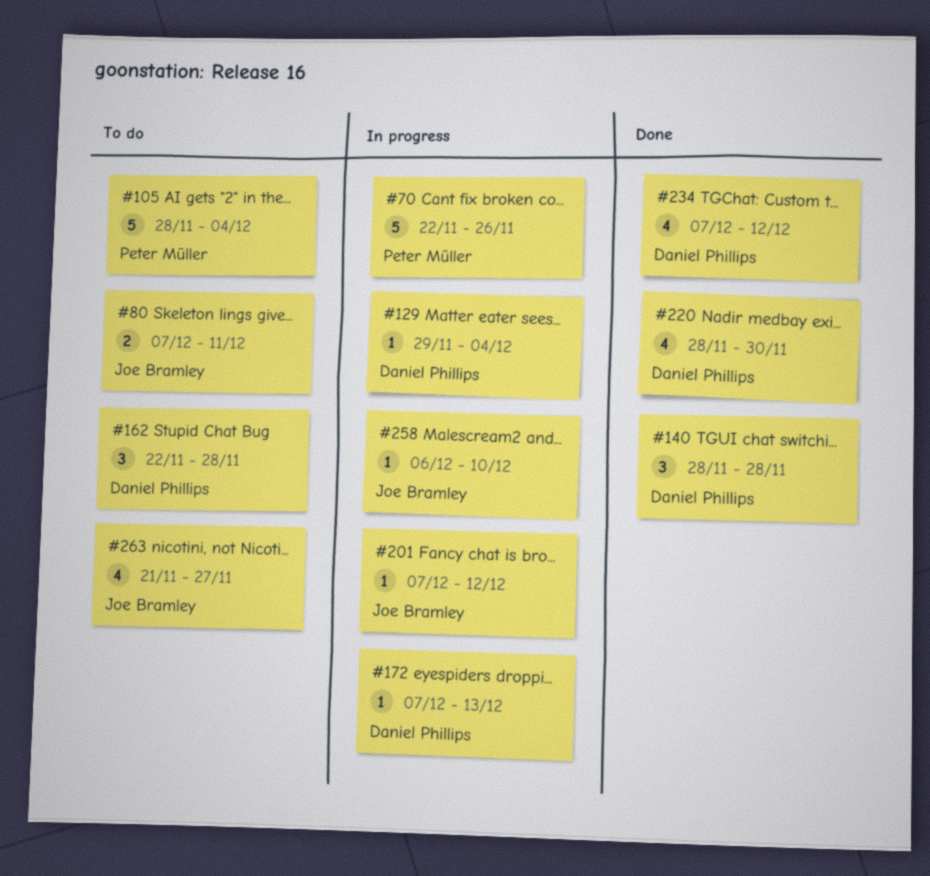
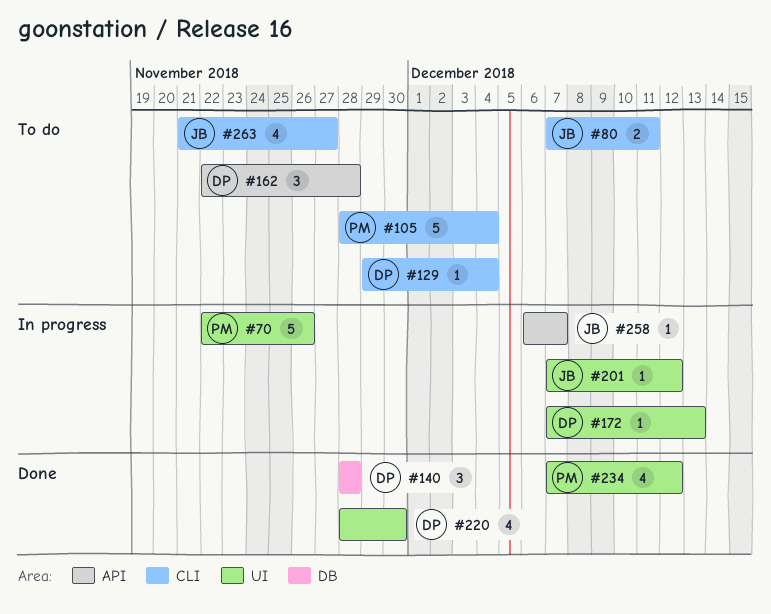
#129, status: In progress -> To do
#234, owner: Daniel Phillips -> Peter Müller
#258, due: Dec 10 -> Dec 7

